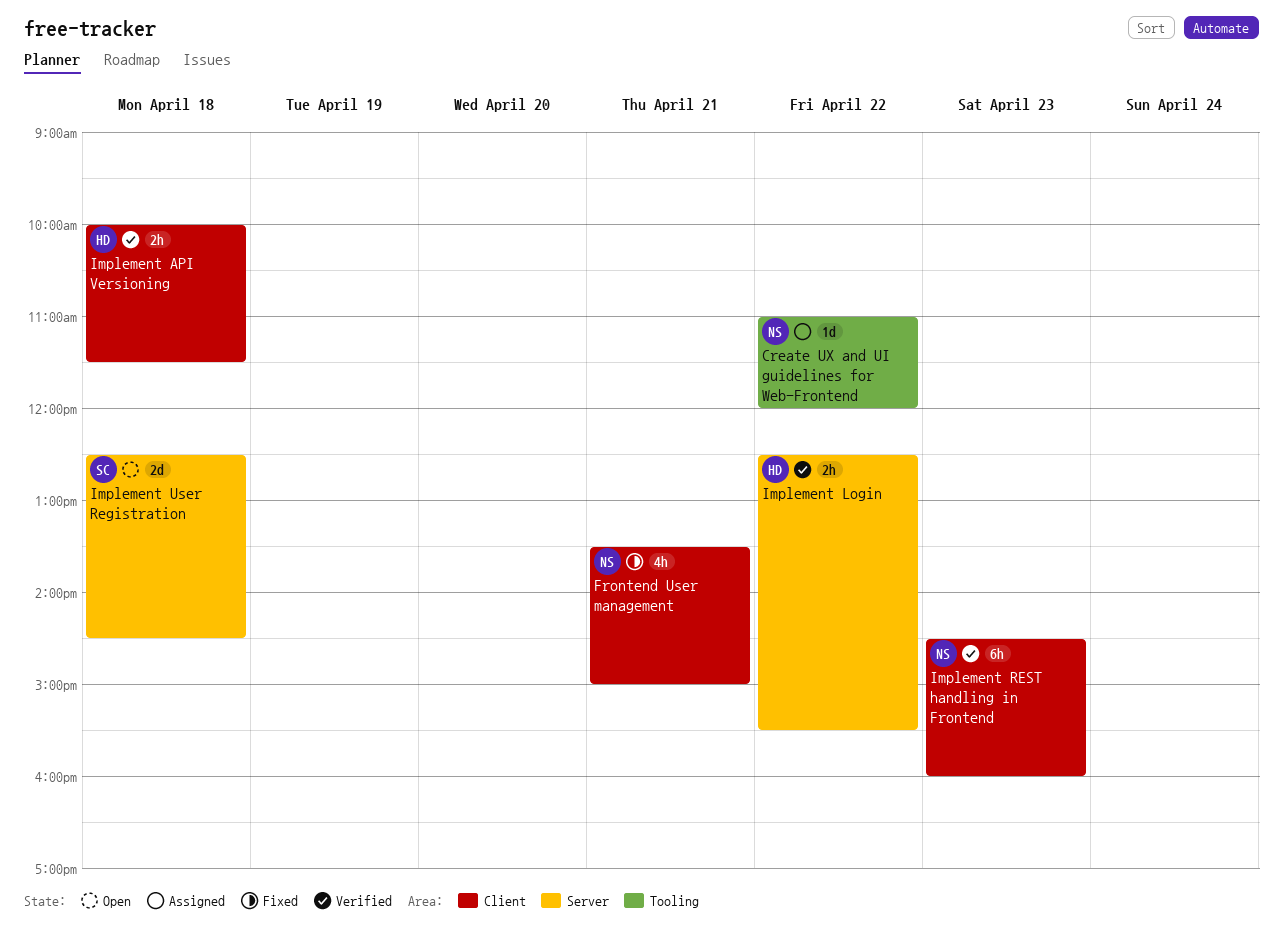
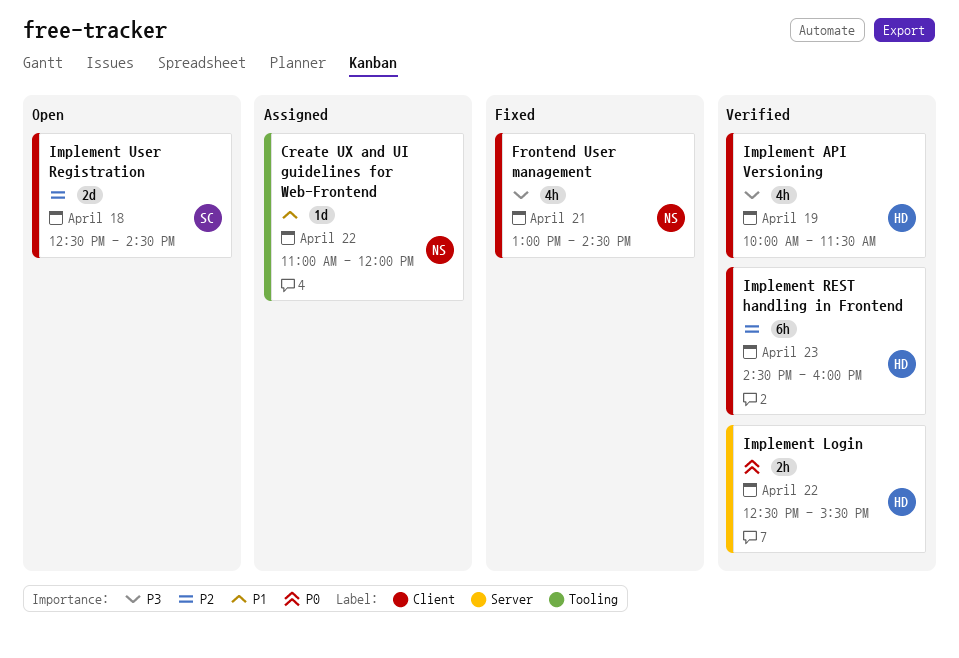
Frontend User management, begins: 13:30 -> 13:00
Frontend User management, ends: 15:00 -> 14:30
Implement API Versioning, estimate: 2h -> 4h
Implement API Versioning, day: Apr 18 -> Apr 19
Implement REST handling in Frontend, owner: NS -> HD
Implement User Registration, label: Server -> Client

